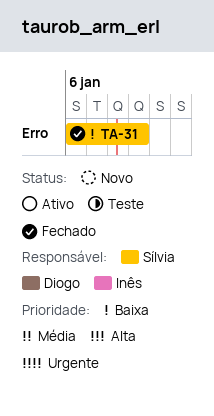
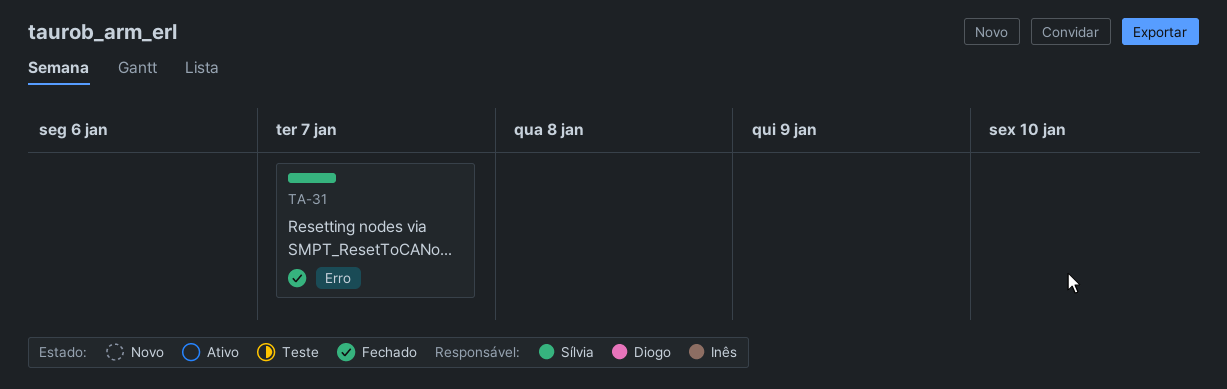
TA-31, due: Jan 9 -> Jan 7

